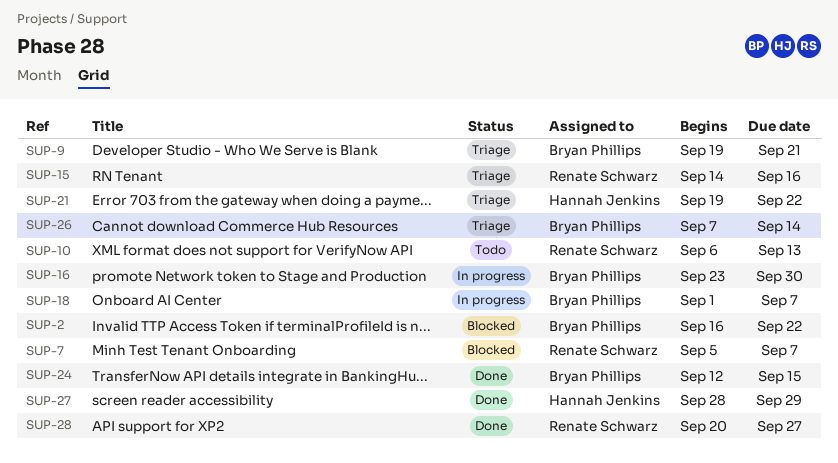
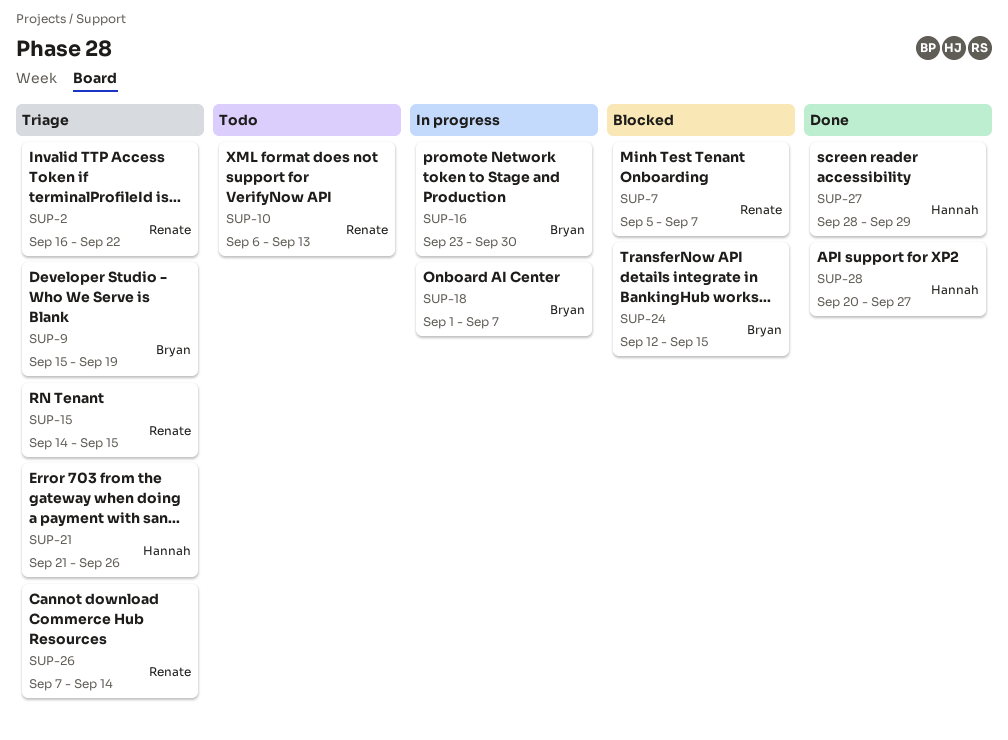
SUP-2, status: Blocked -> Triage
SUP-2, owner: Bryan Phillips -> Renate Schwarz
SUP-9, start: Sep 19 -> Sep 15
SUP-9, due: Sep 21 -> Sep 19
SUP-15, due: Sep 16 -> Sep 15
SUP-21, start: Sep 19 -> Sep 21
SUP-21, due: Sep 22 -> Sep 26
SUP-24, status: Done -> Blocked
SUP-26, owner: Bryan Phillips -> Renate Schwarz
SUP-28, owner: Renate Schwarz -> Hannah Jenkins

